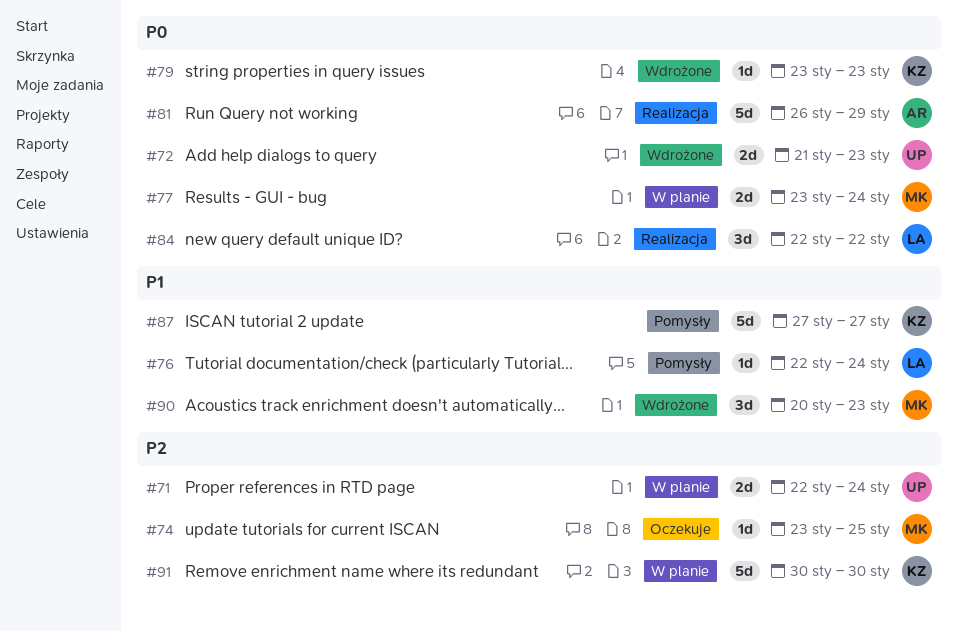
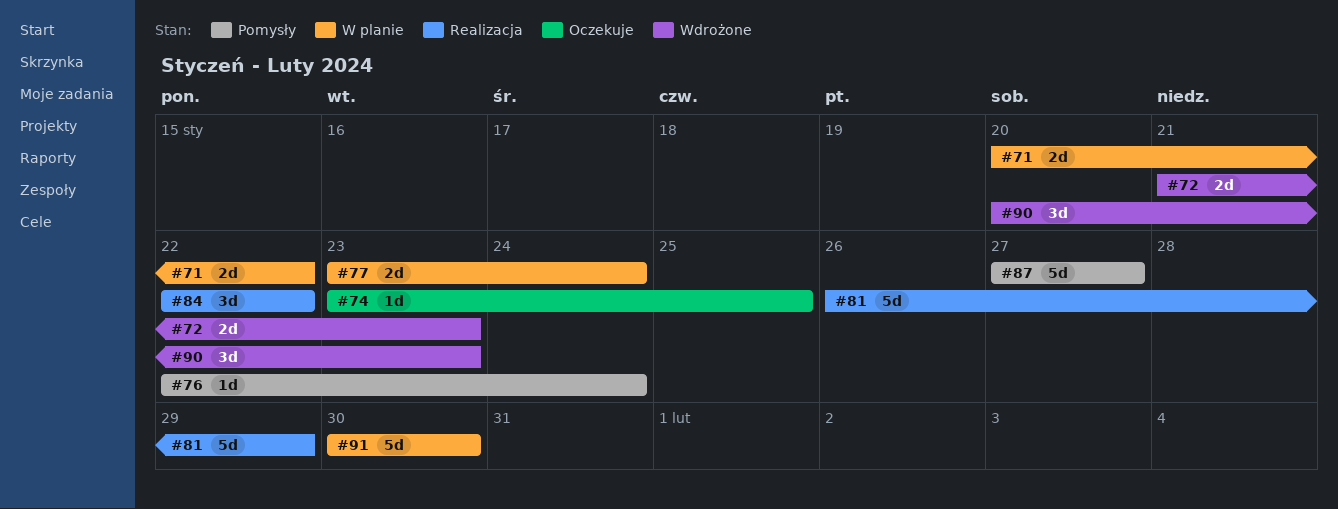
#71, start: Jan 22 -> Jan 20
#71, due: Jan 24 -> Jan 22
#79: present -> none

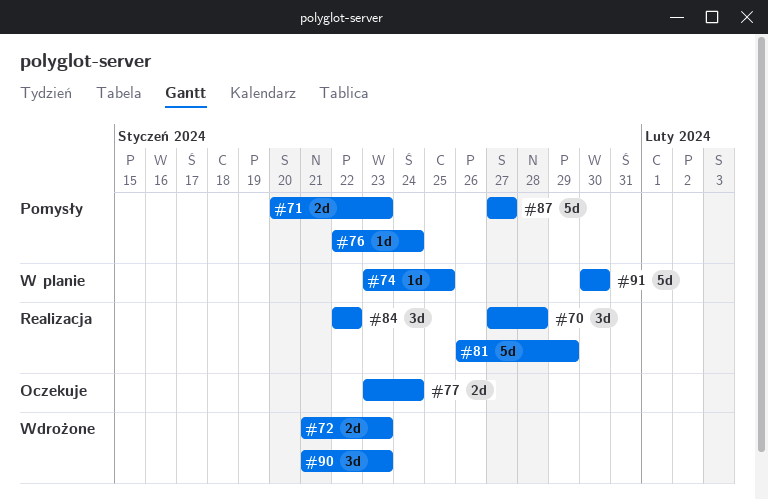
#70: none -> present
#71, status: W planie -> Pomysły
#71, due: Jan 22 -> Jan 23
#74, status: Oczekuje -> W planie
#77, status: W planie -> Oczekuje
#90, start: Jan 20 -> Jan 21

